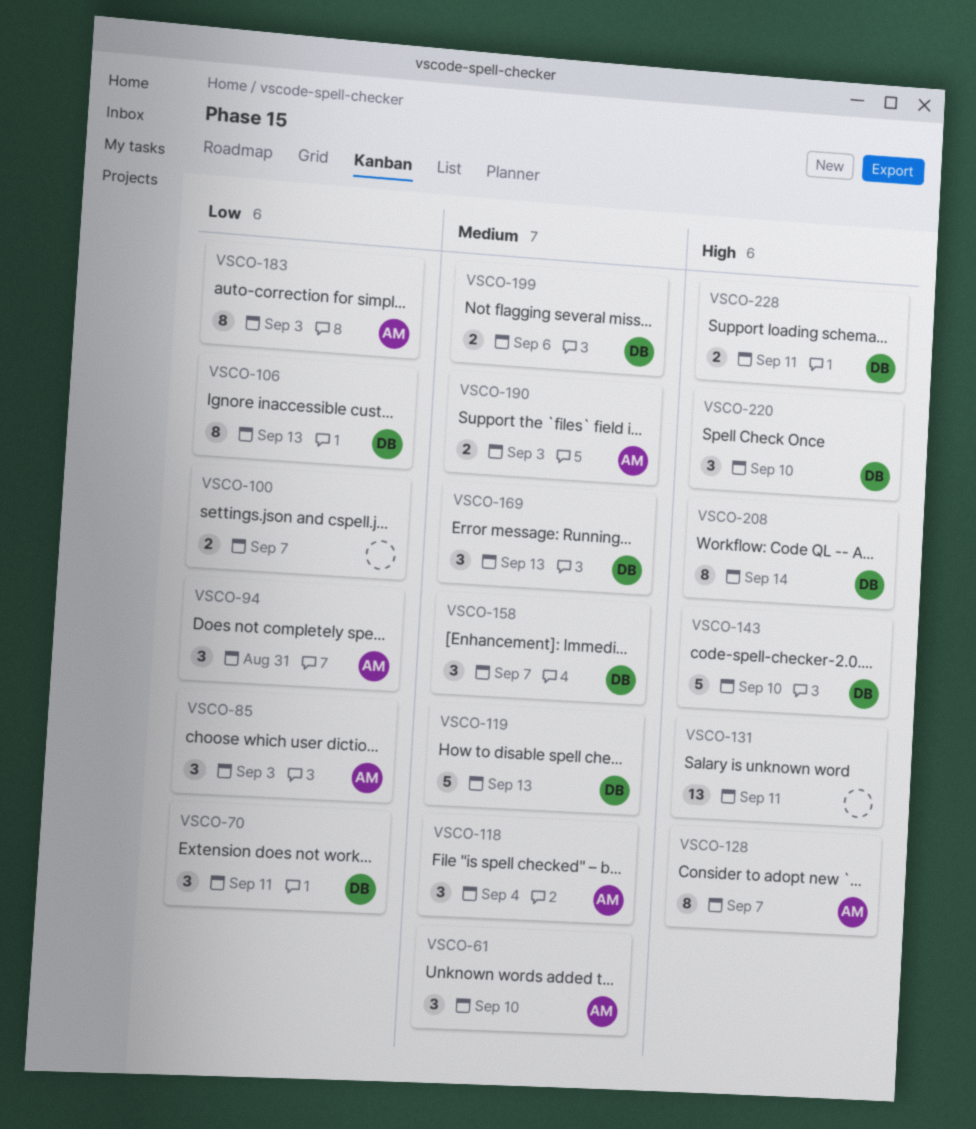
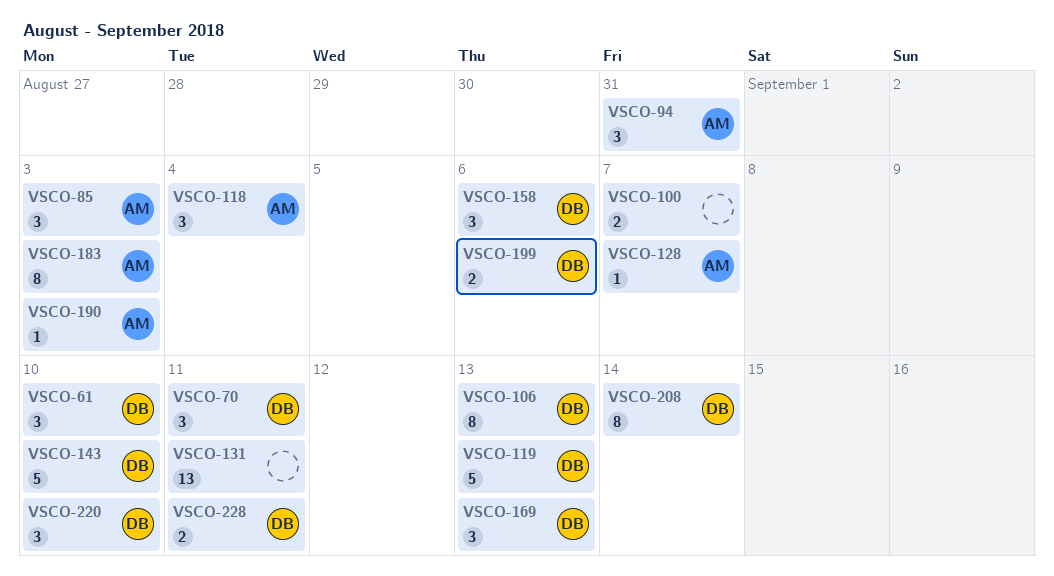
VSCO-61, owner: AM -> DB
VSCO-128, estimate: 8 -> 1
VSCO-158, due: Sep 7 -> Sep 6
VSCO-190, estimate: 2 -> 1

